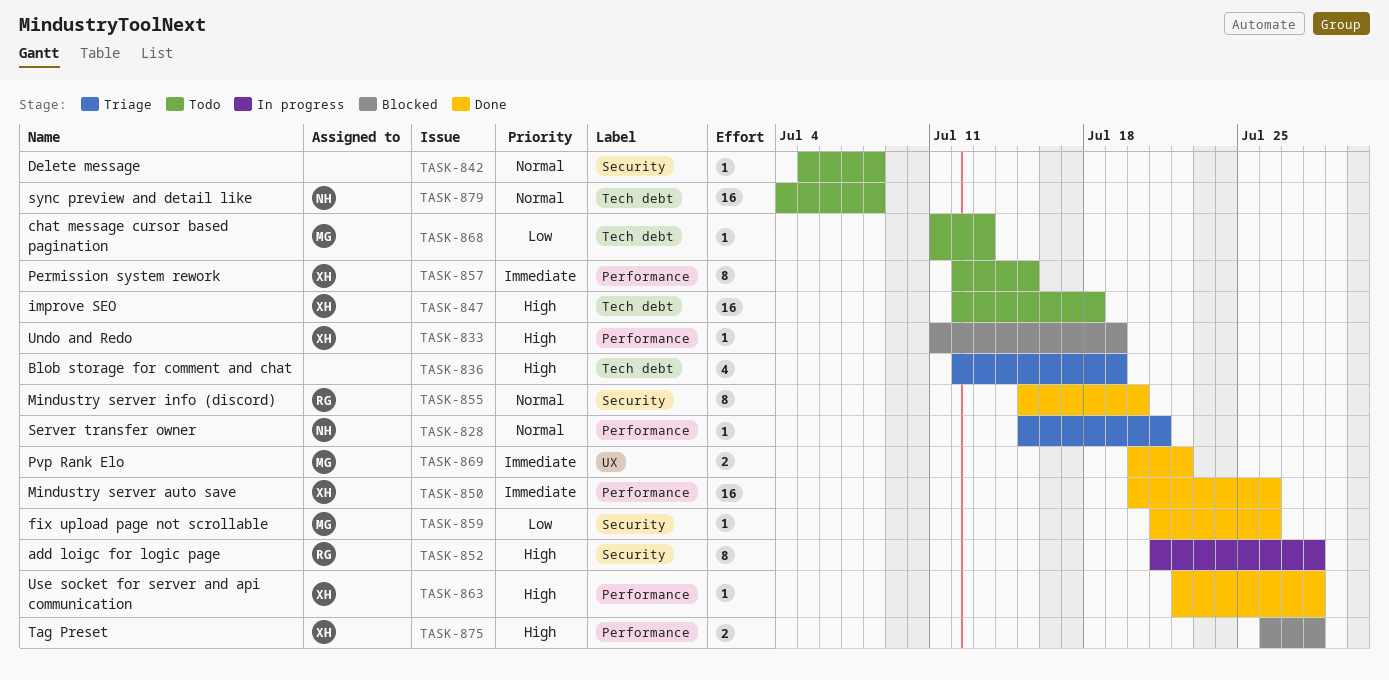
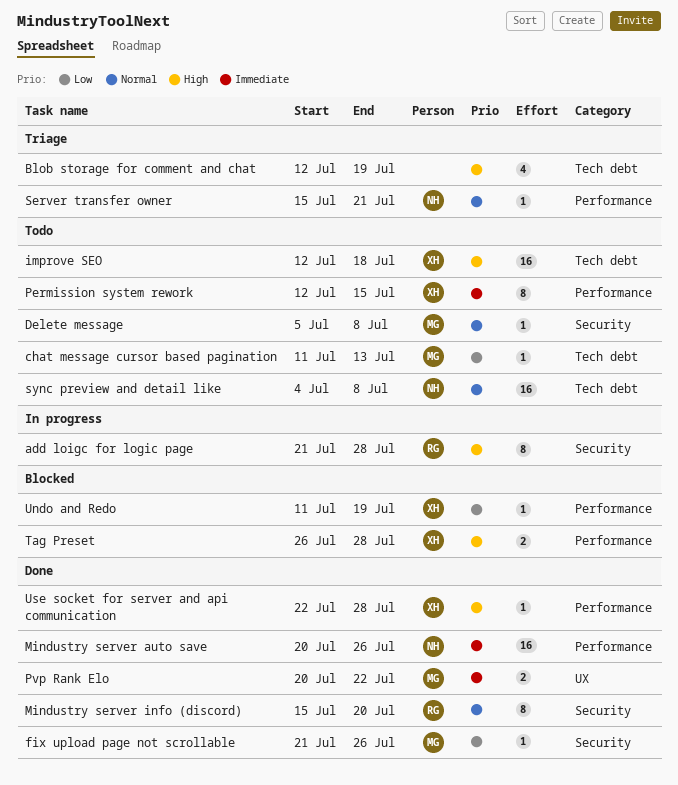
Delete message, owner: none -> MG
Mindustry server auto save, owner: XH -> NH
Undo and Redo, priority: High -> Low

